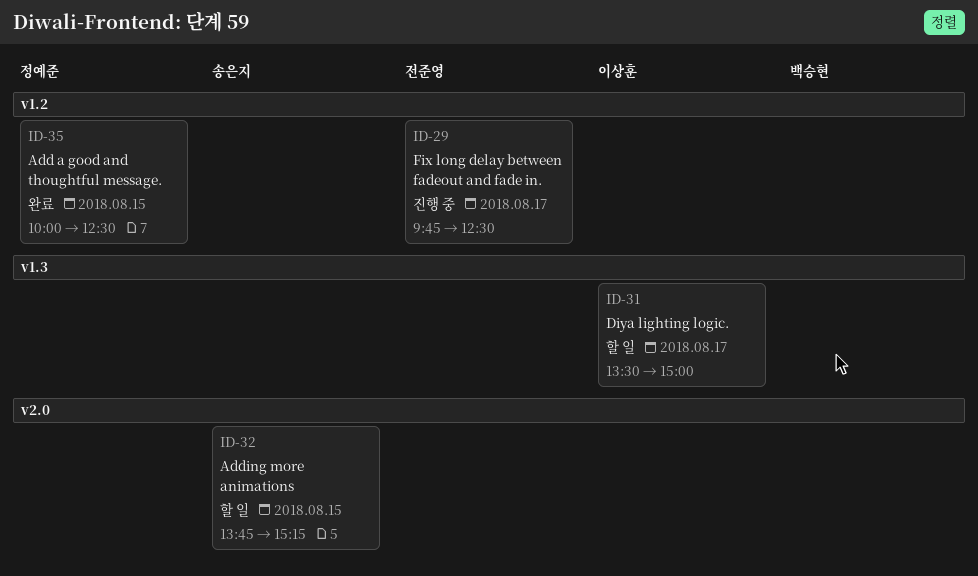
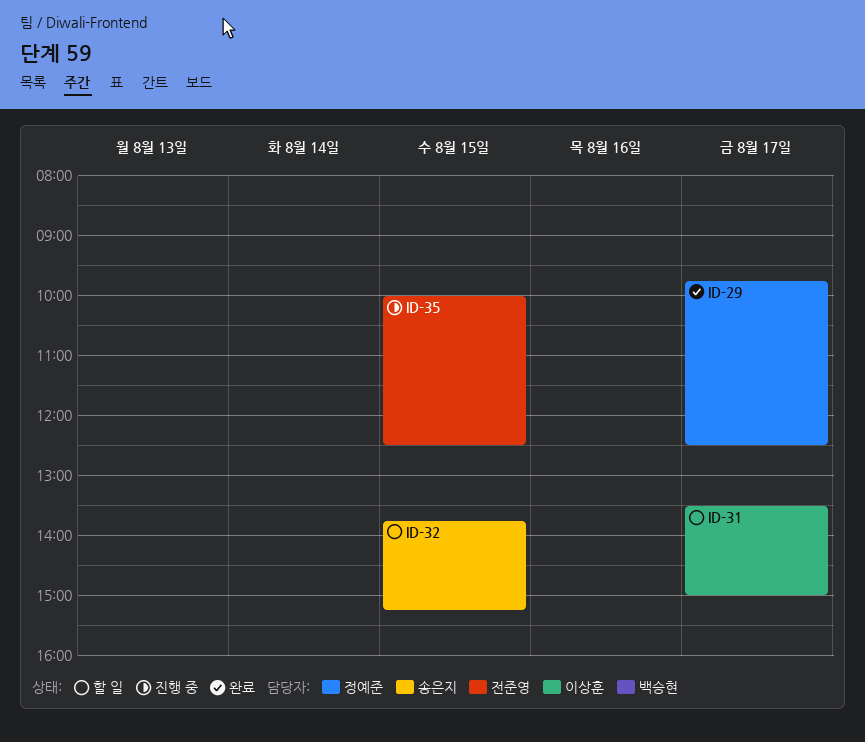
ID-29, status: 진행 중 -> 완료
ID-29, owner: 전준영 -> 정예준
ID-35, status: 완료 -> 진행 중
ID-35, owner: 정예준 -> 전준영

